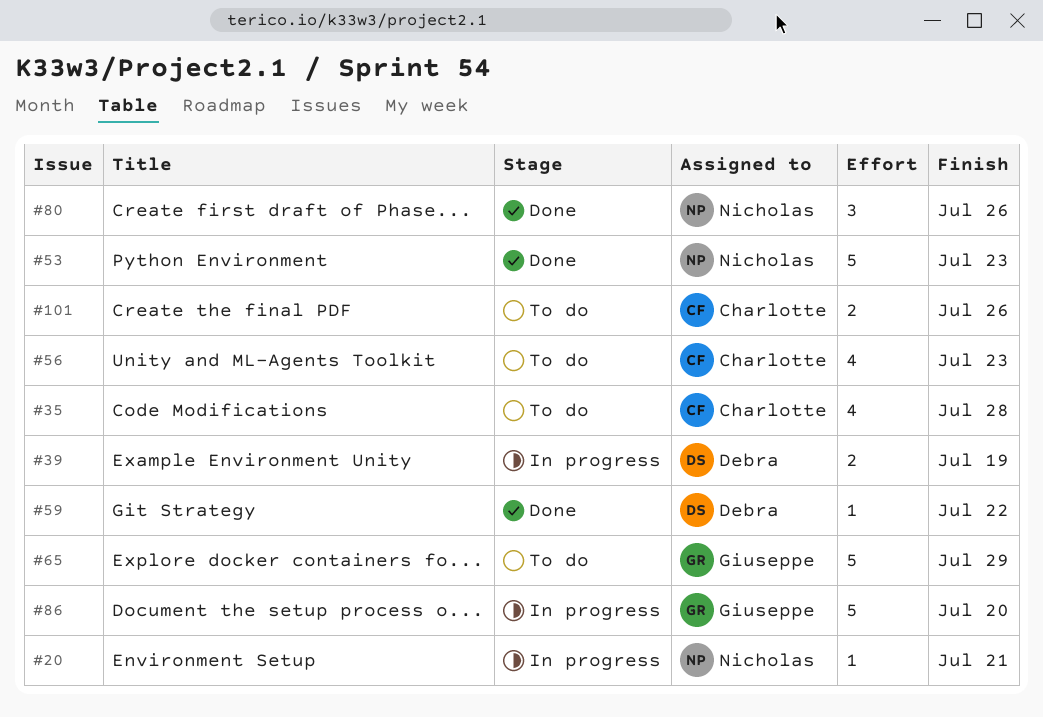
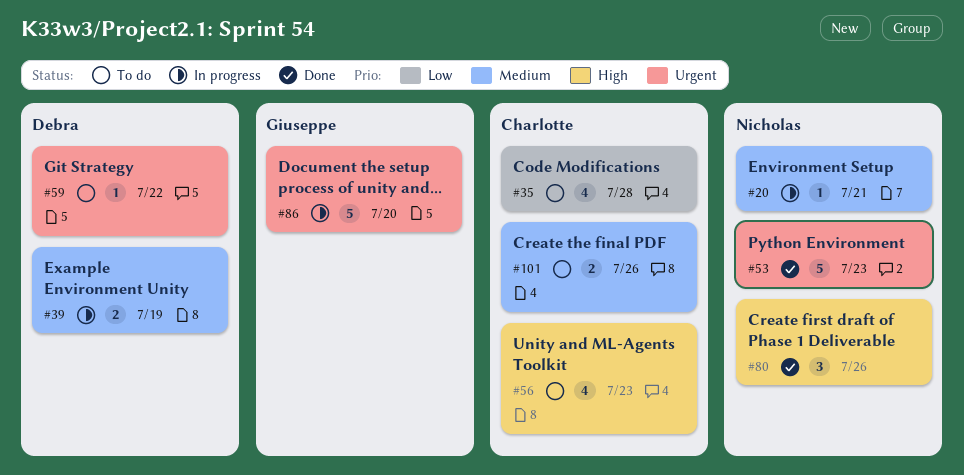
#59, status: Done -> To do
#65: present -> none

